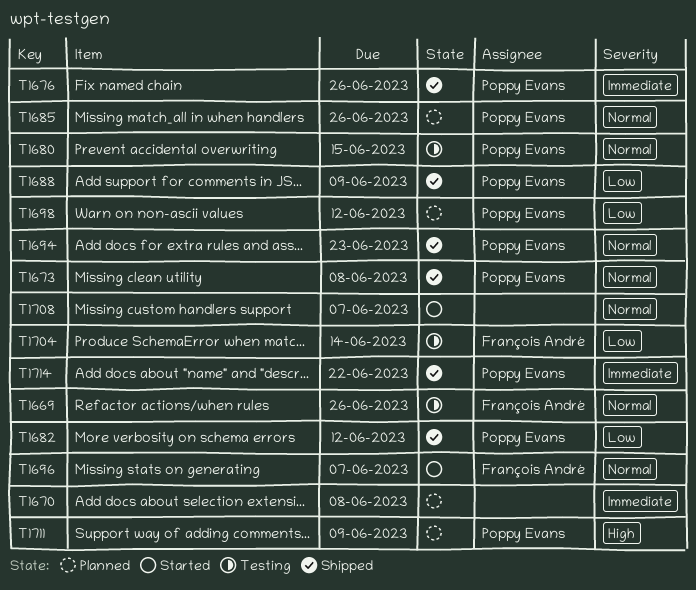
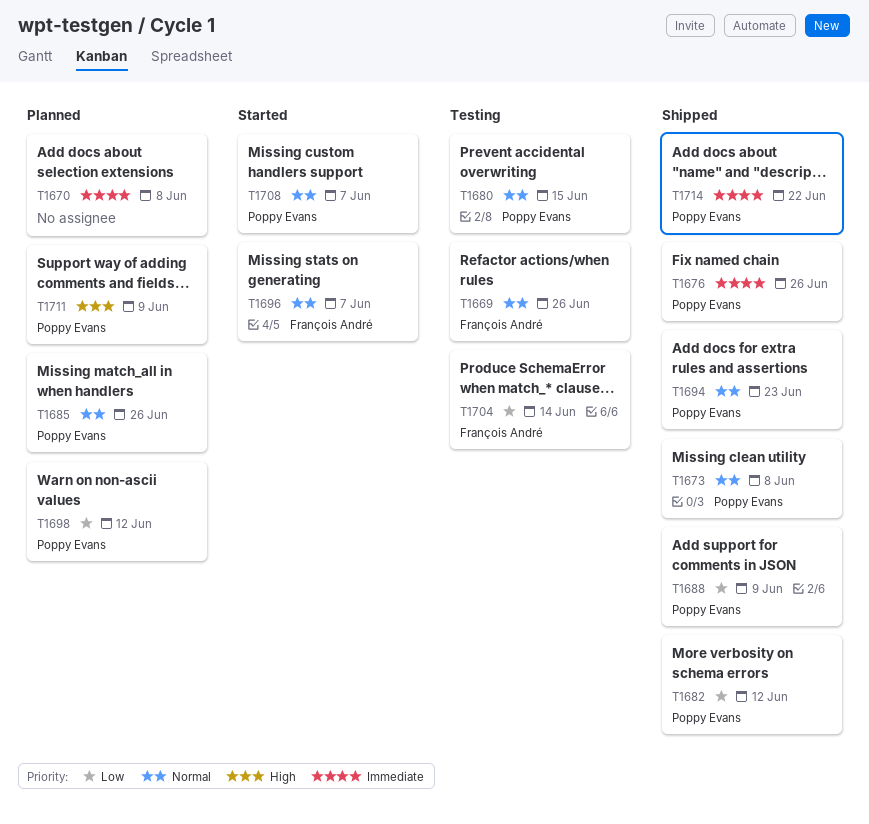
T1708, owner: none -> Poppy Evans

